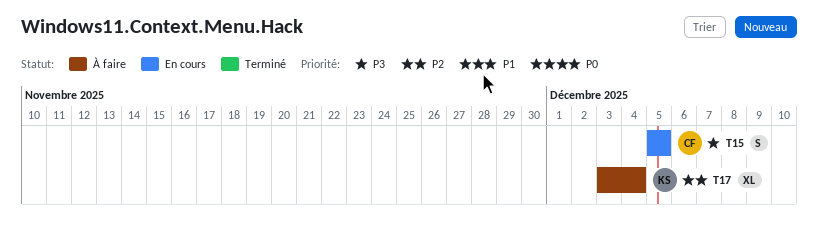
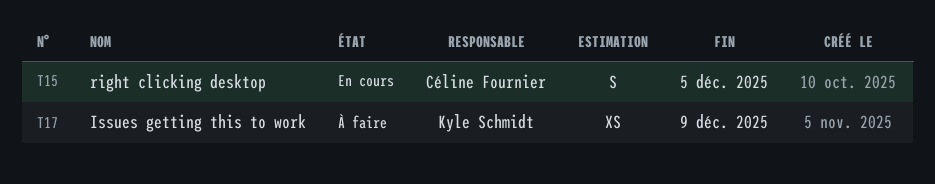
T17, estimate: XL -> XS
T17, due: Dec 4 -> Dec 9

